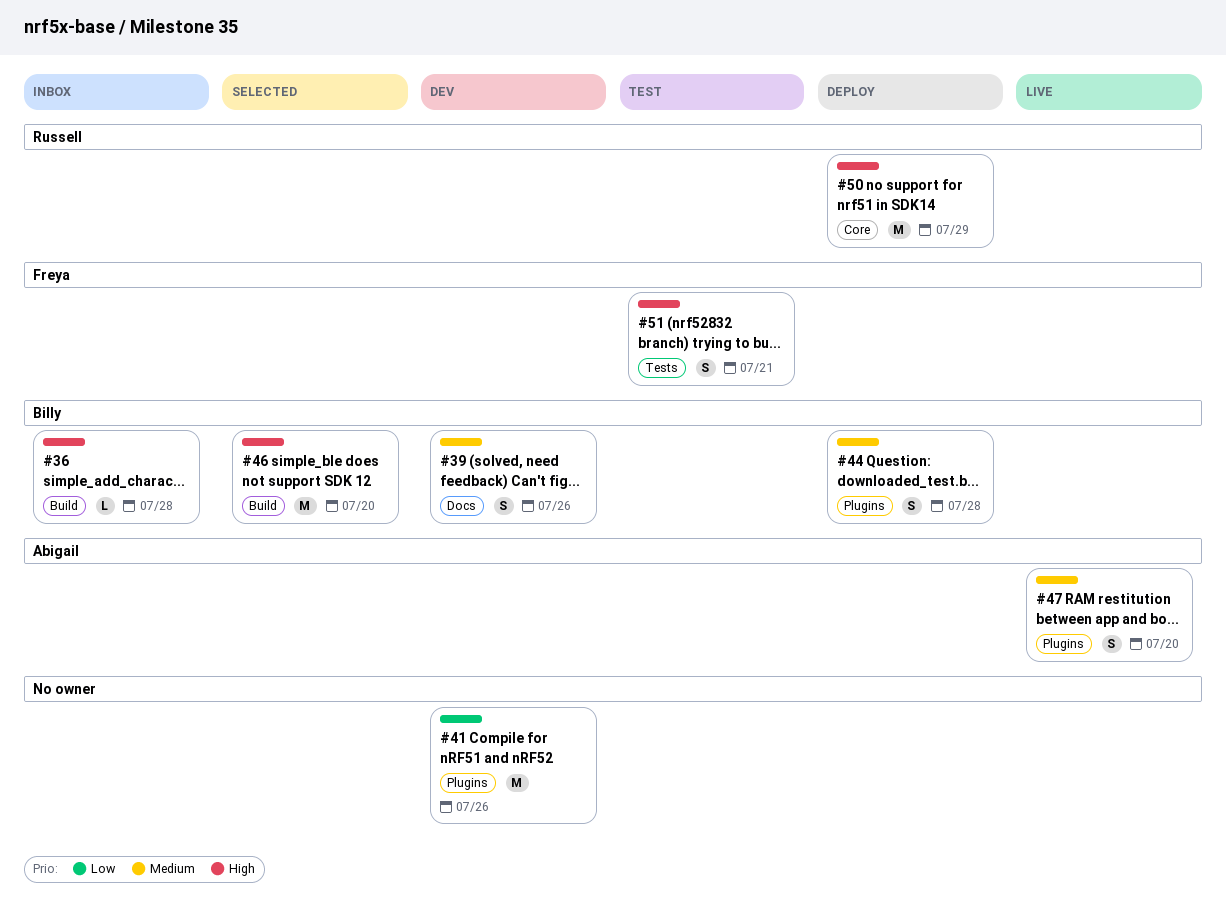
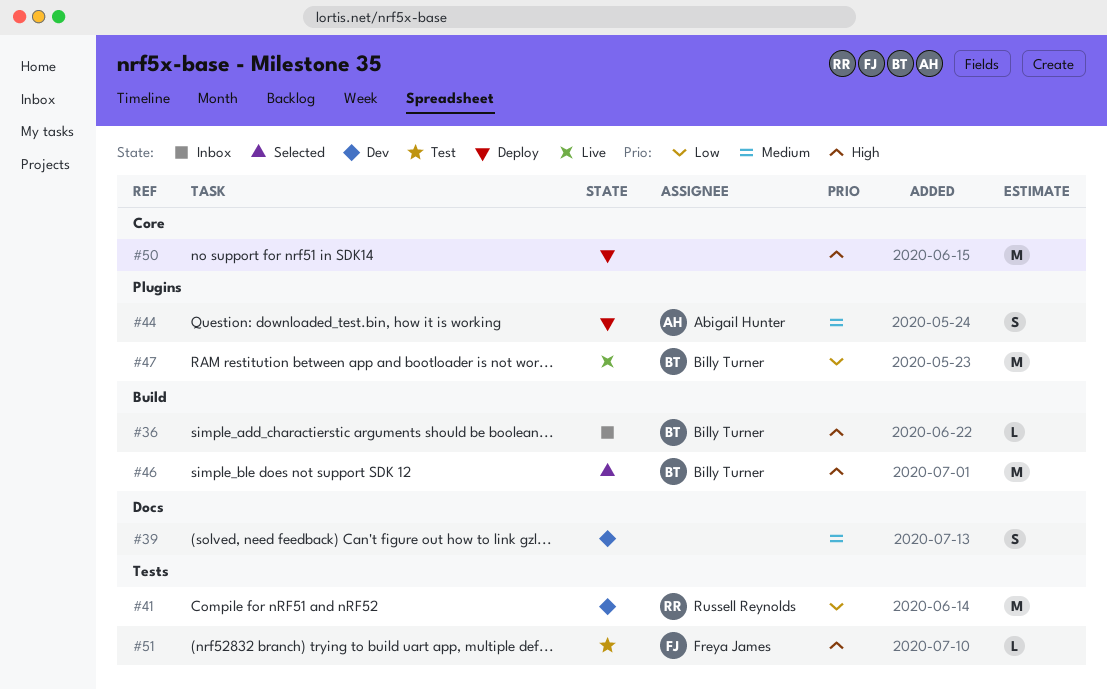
#39, owner: Billy Turner -> none
#41, owner: none -> Russell Reynolds
#41, label: Plugins -> Tests
#44, owner: Billy Turner -> Abigail Hunter
#47, owner: Abigail Hunter -> Billy Turner
#47, priority: Medium -> Low
#47, estimate: S -> M
#50, owner: Russell Reynolds -> none
#51, estimate: S -> L

